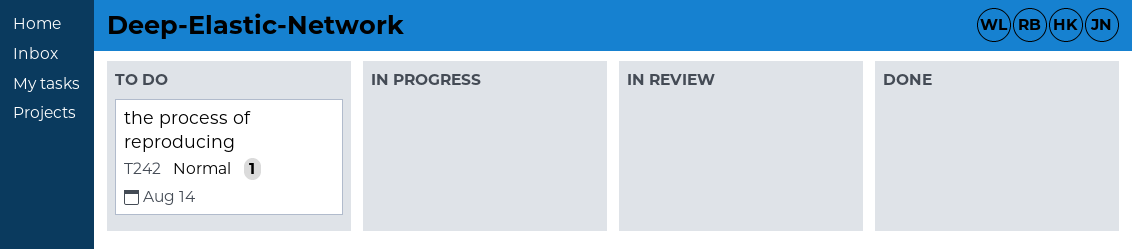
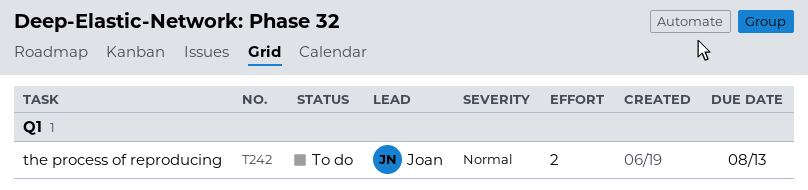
T242, estimate: 1 -> 2
T242, due: Aug 14 -> Aug 13

